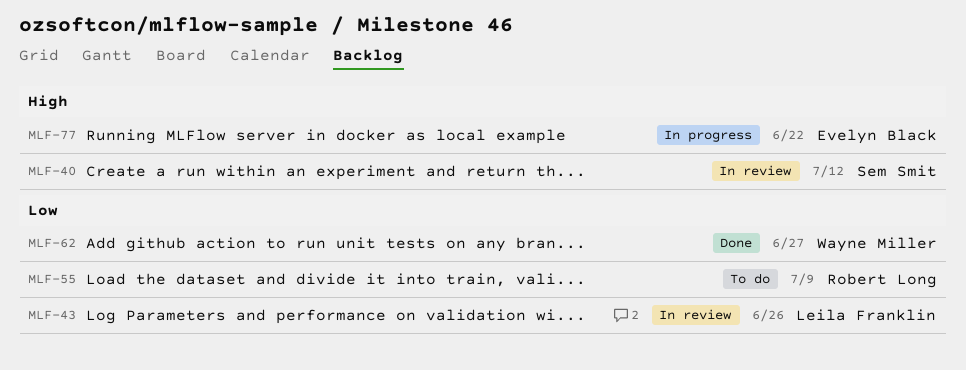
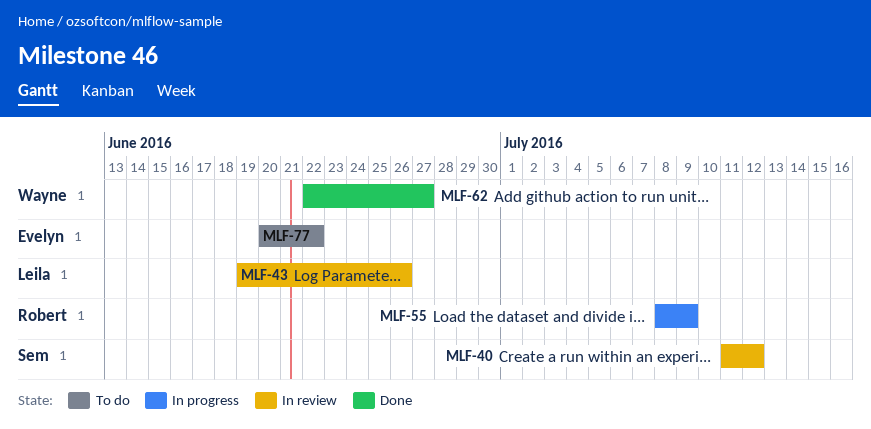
MLF-55, status: To do -> In progress
MLF-77, status: In progress -> To do

